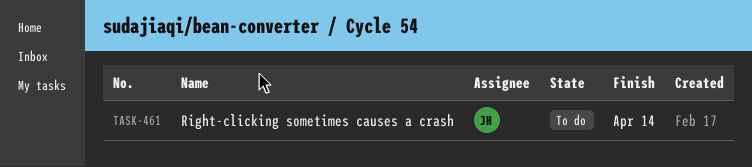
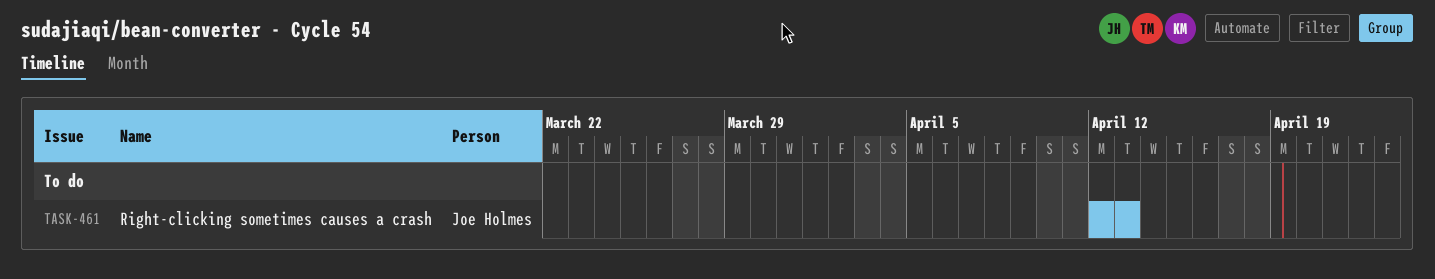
TASK-461, due: Apr 14 -> Apr 13

